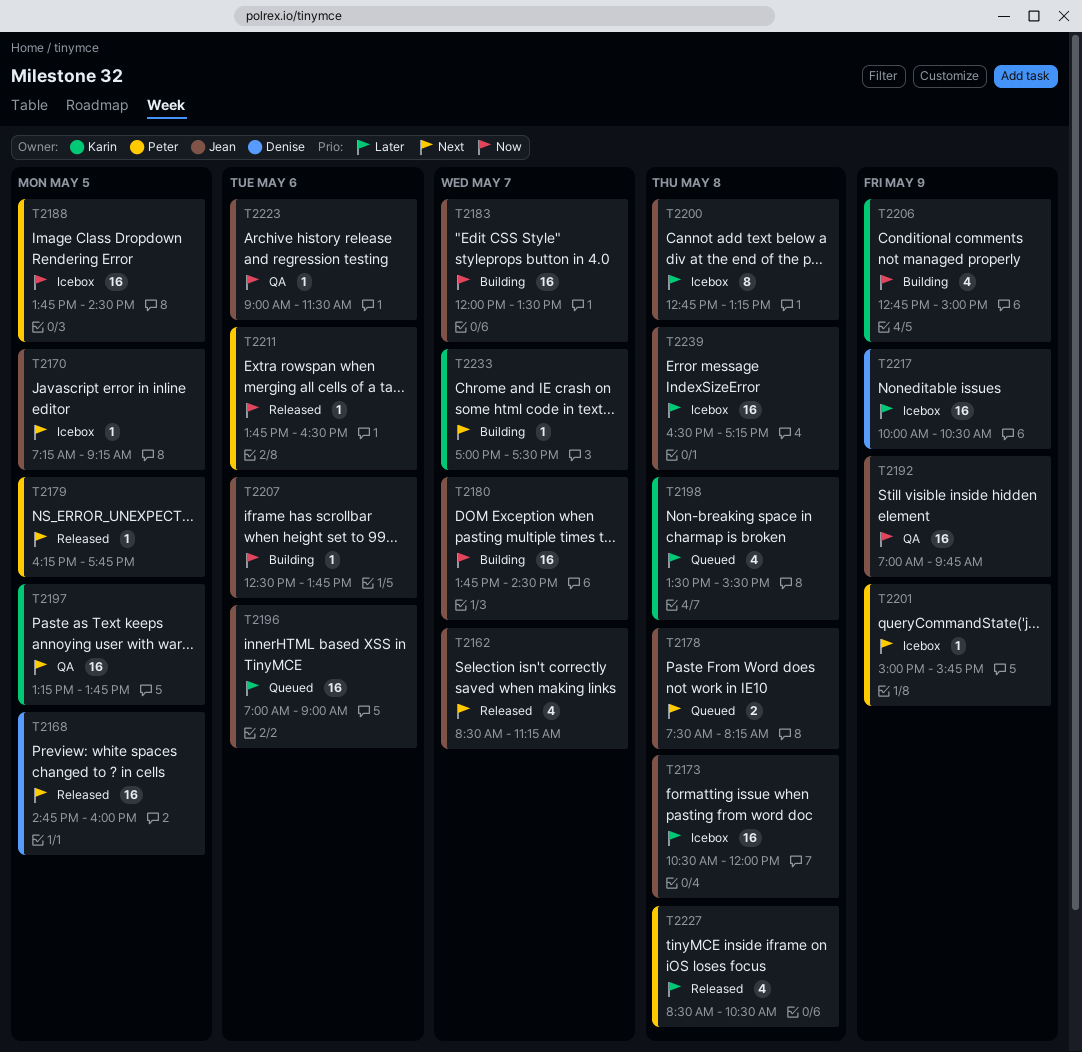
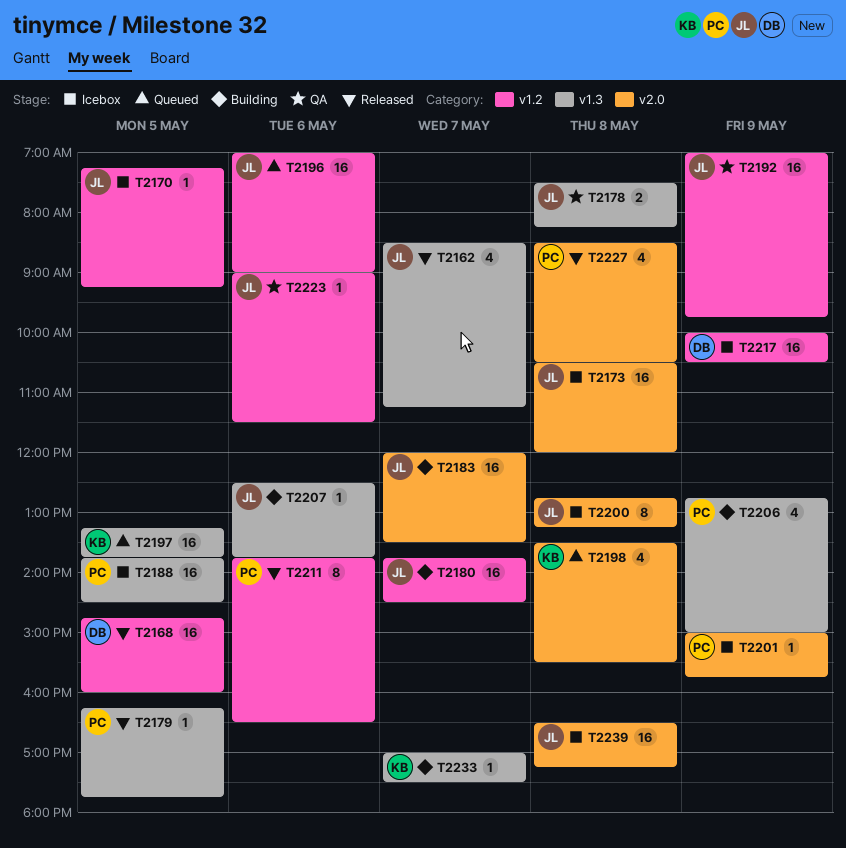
T2178, status: Queued -> QA
T2197, status: QA -> Queued
T2206, owner: Karin -> Peter
T2211, estimate: 1 -> 8

